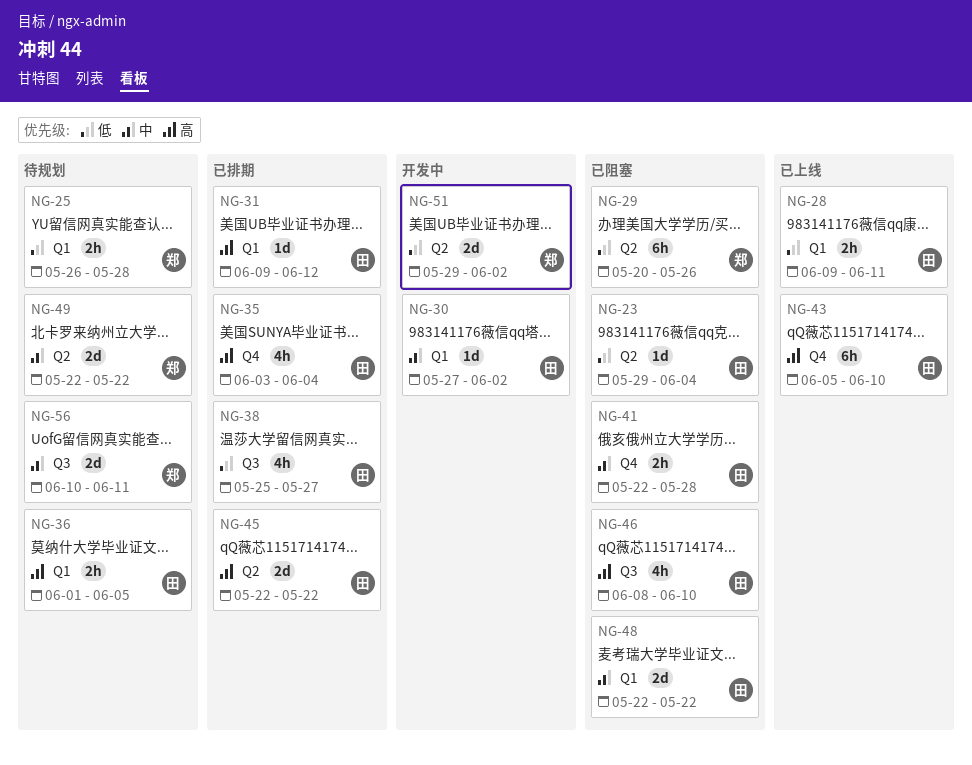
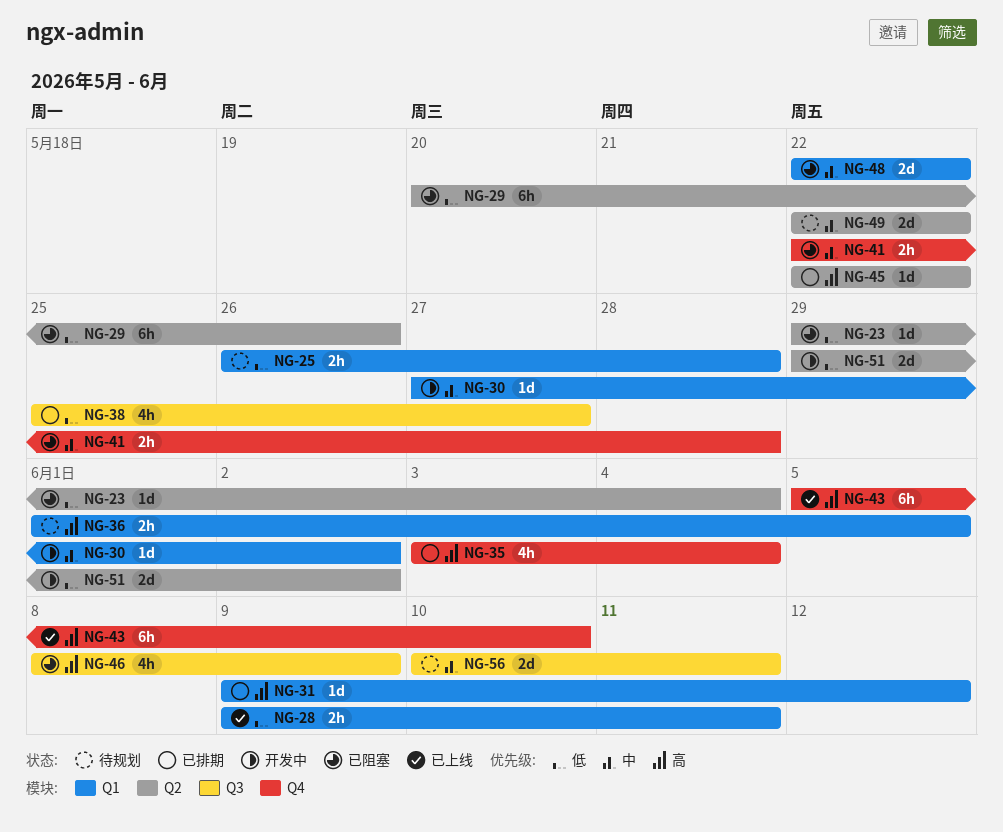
NG-45, estimate: 2d -> 1d
NG-46, due: Jun 10 -> Jun 9

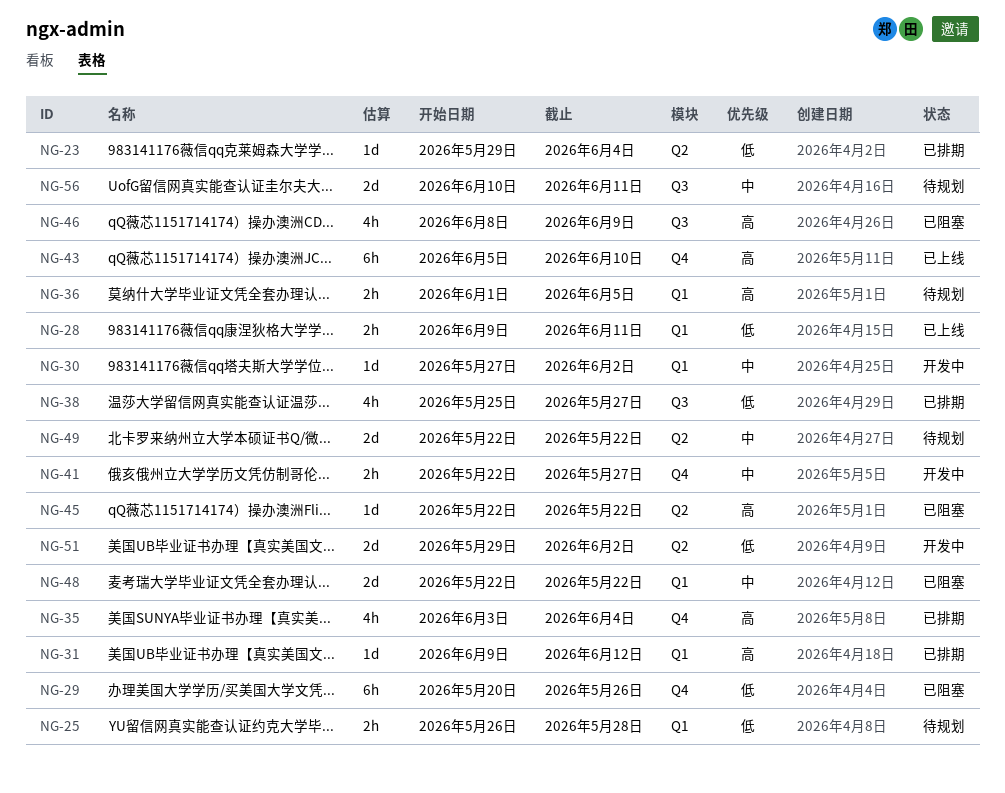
NG-23, status: 已阻塞 -> 已排期
NG-29, label: Q2 -> Q4
NG-41, status: 已阻塞 -> 开发中
NG-41, due: May 28 -> May 27
NG-45, status: 已排期 -> 已阻塞

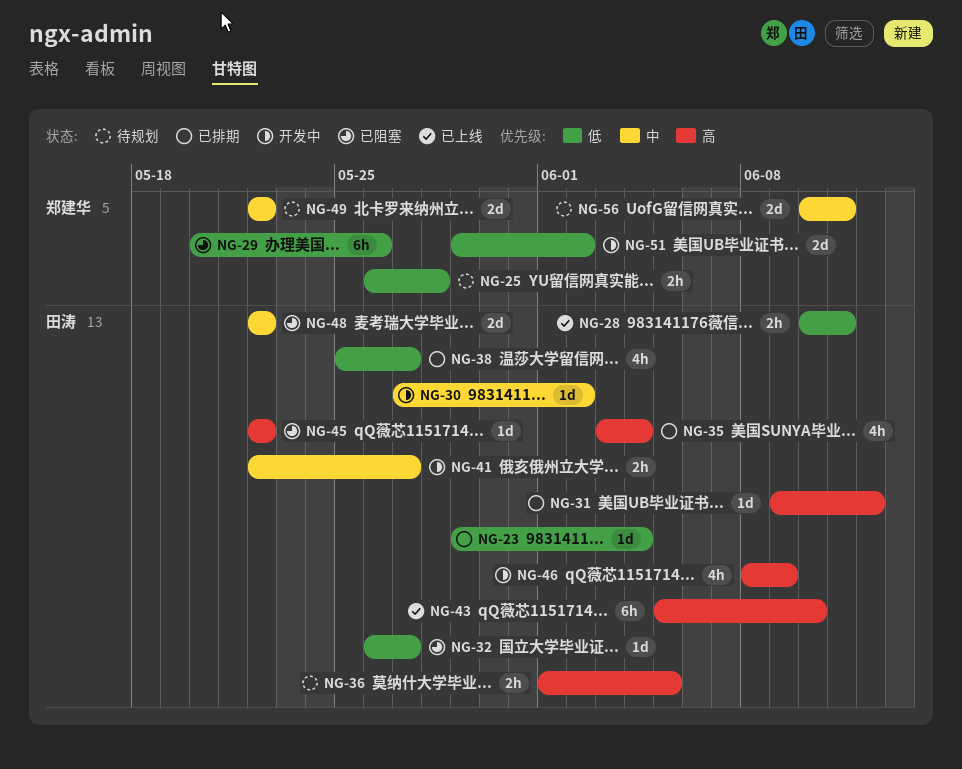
NG-28, start: Jun 9 -> Jun 10
NG-32: none -> present
NG-46, status: 已阻塞 -> 开发中

